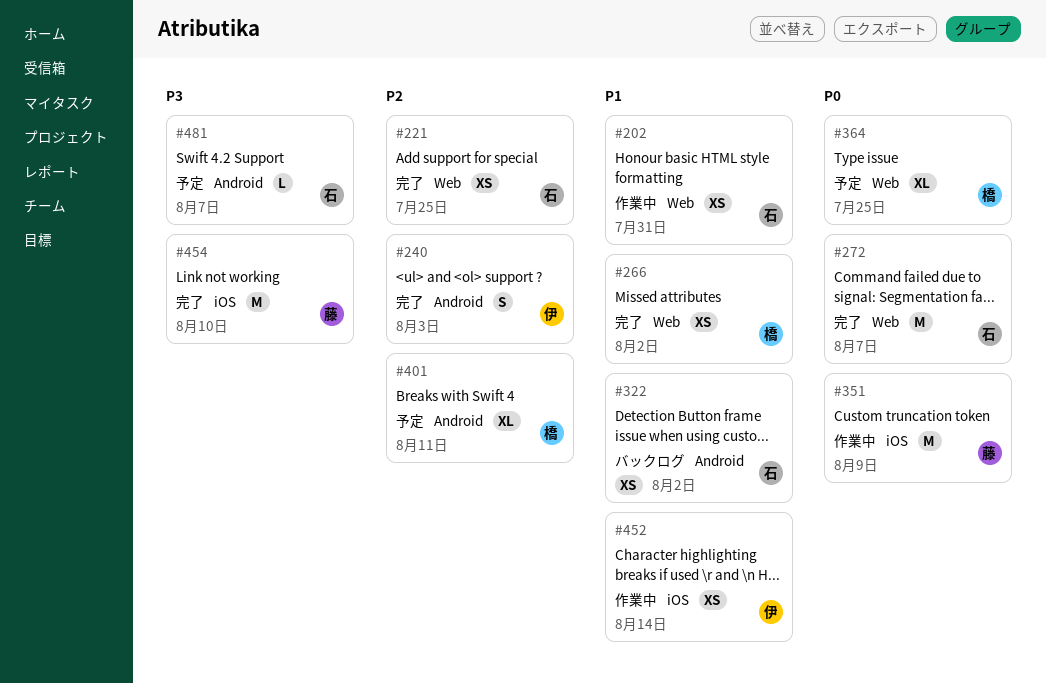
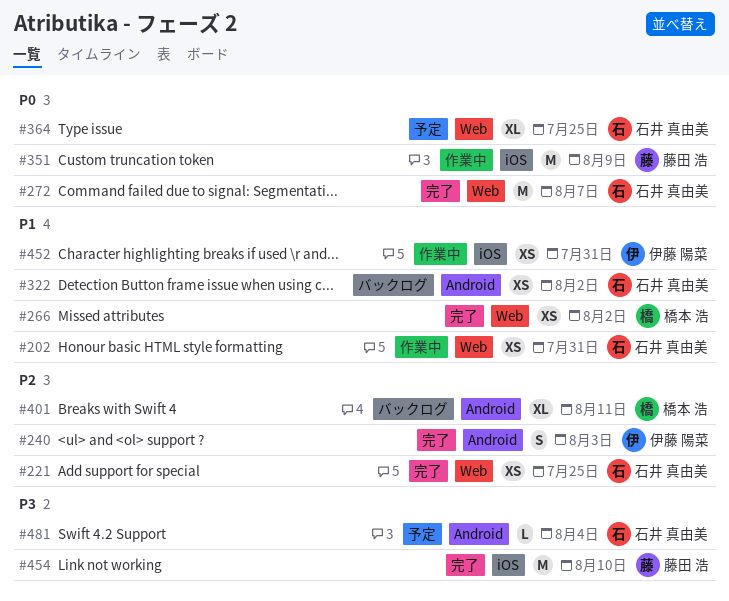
#364, owner: 橋本 浩 -> 石井 真由美
#401, status: 予定 -> バックログ
#452, due: Aug 14 -> Jul 31
#481, due: Aug 7 -> Aug 4

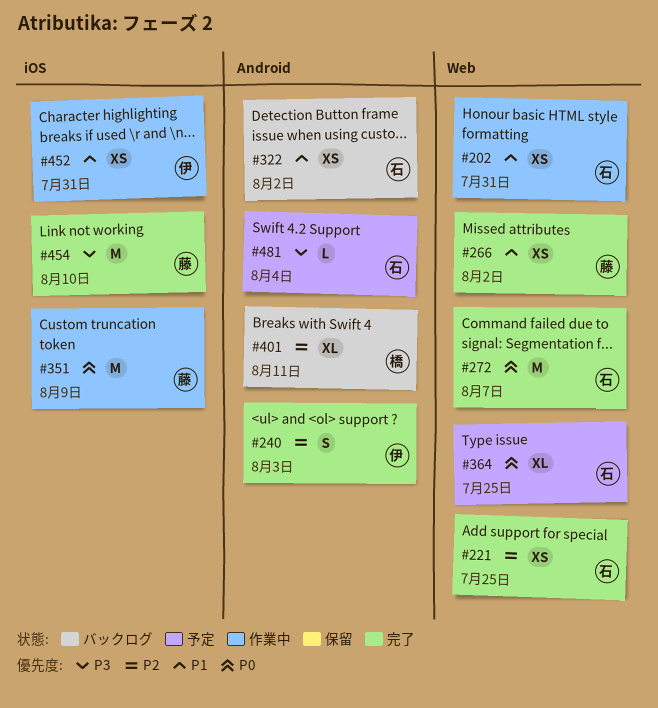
#266, owner: 橋本 浩 -> 藤田 浩

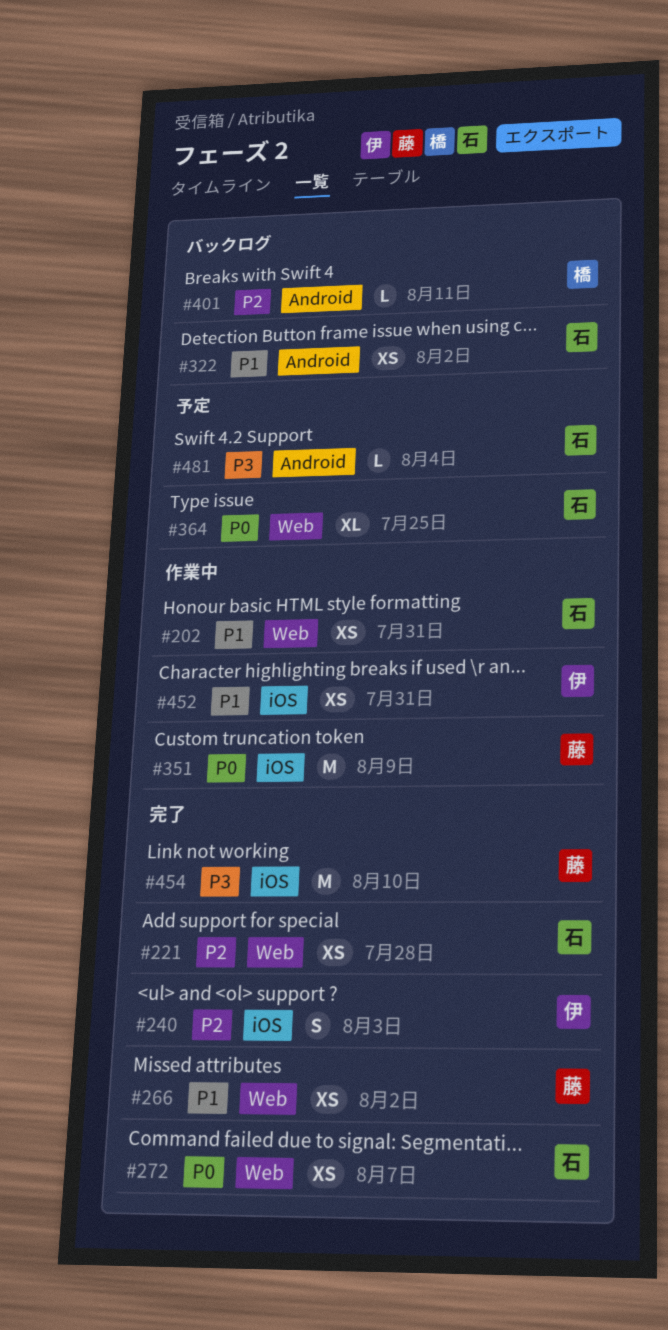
#221, due: Jul 25 -> Jul 28
#240, label: Android -> iOS
#272, estimate: M -> XS
#401, estimate: XL -> L

